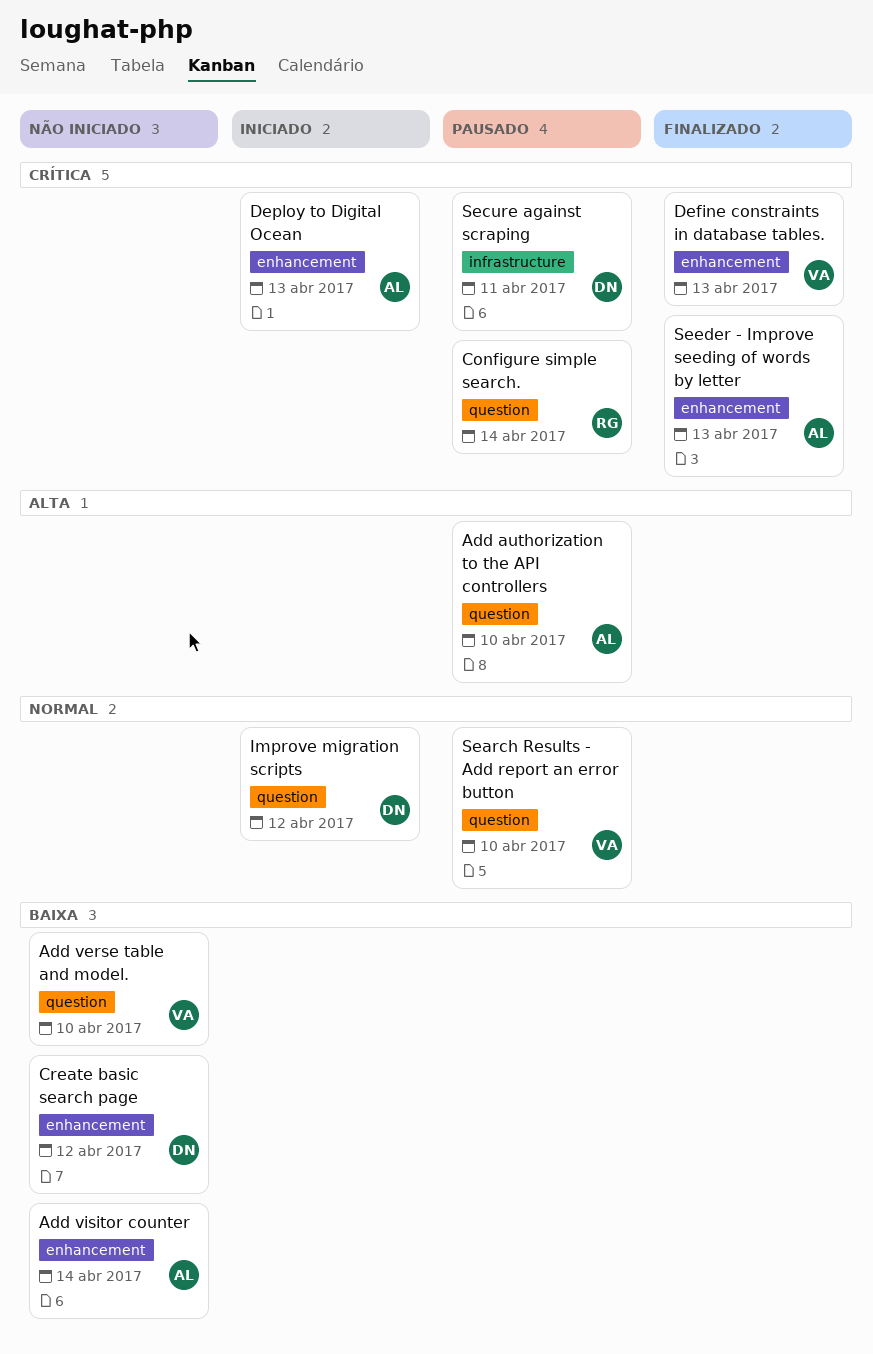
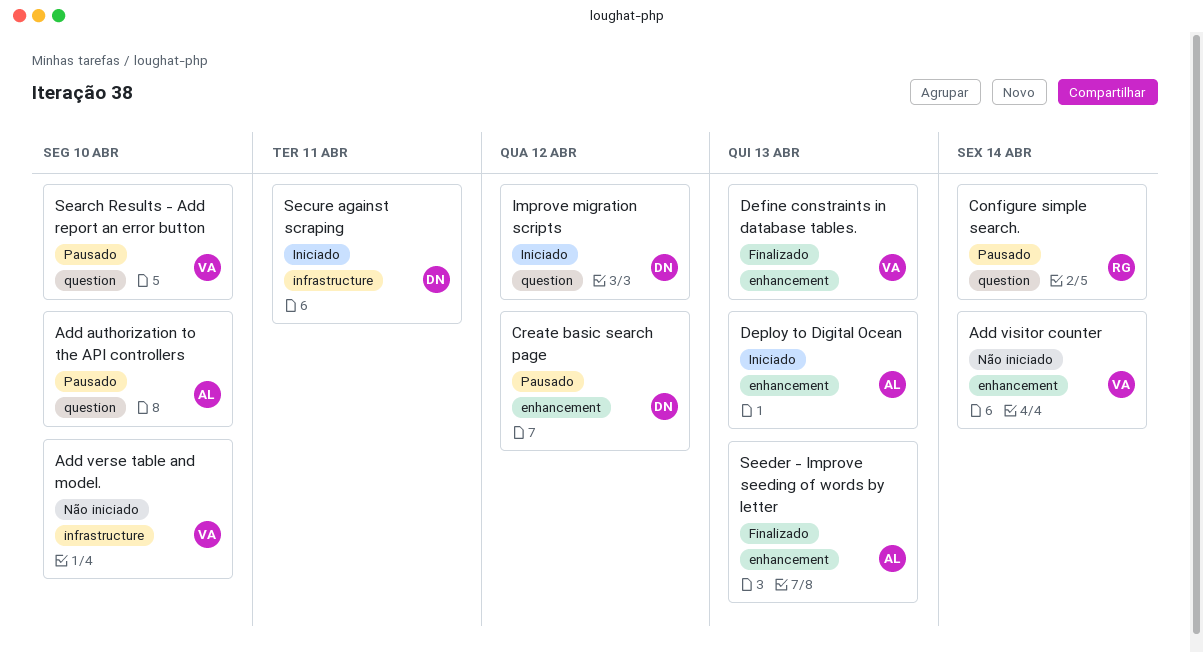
Add verse table and model., label: question -> infrastructure
Add visitor counter, owner: AL -> VA
Create basic search page, status: Não iniciado -> Pausado
Secure against scraping, status: Pausado -> Iniciado

